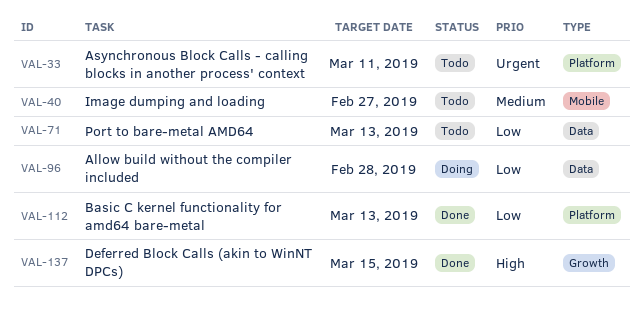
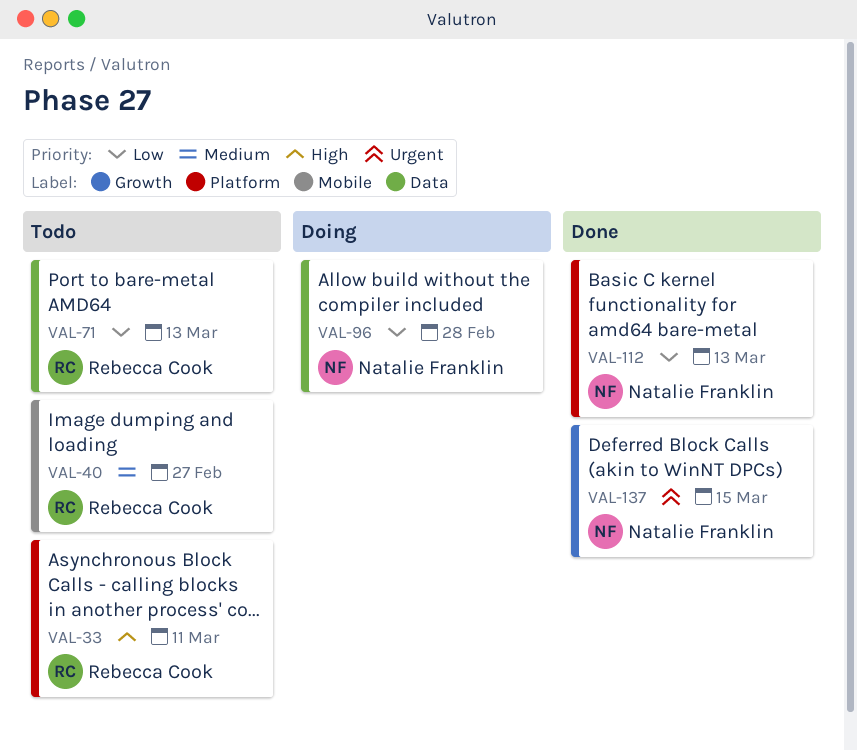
VAL-33, priority: Urgent -> High
VAL-137, priority: High -> Urgent

